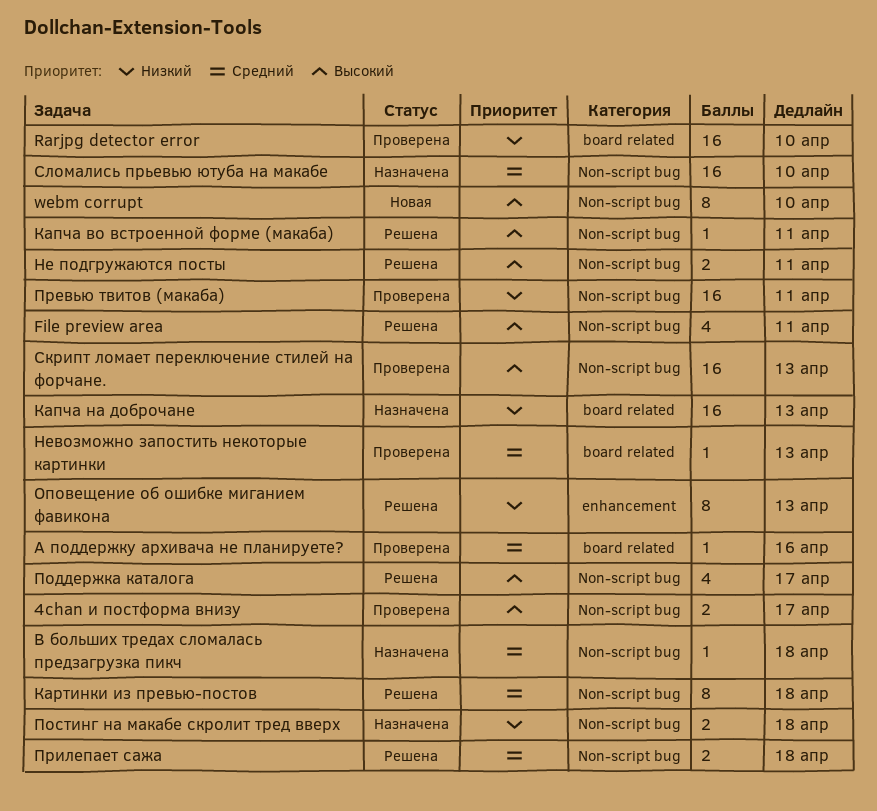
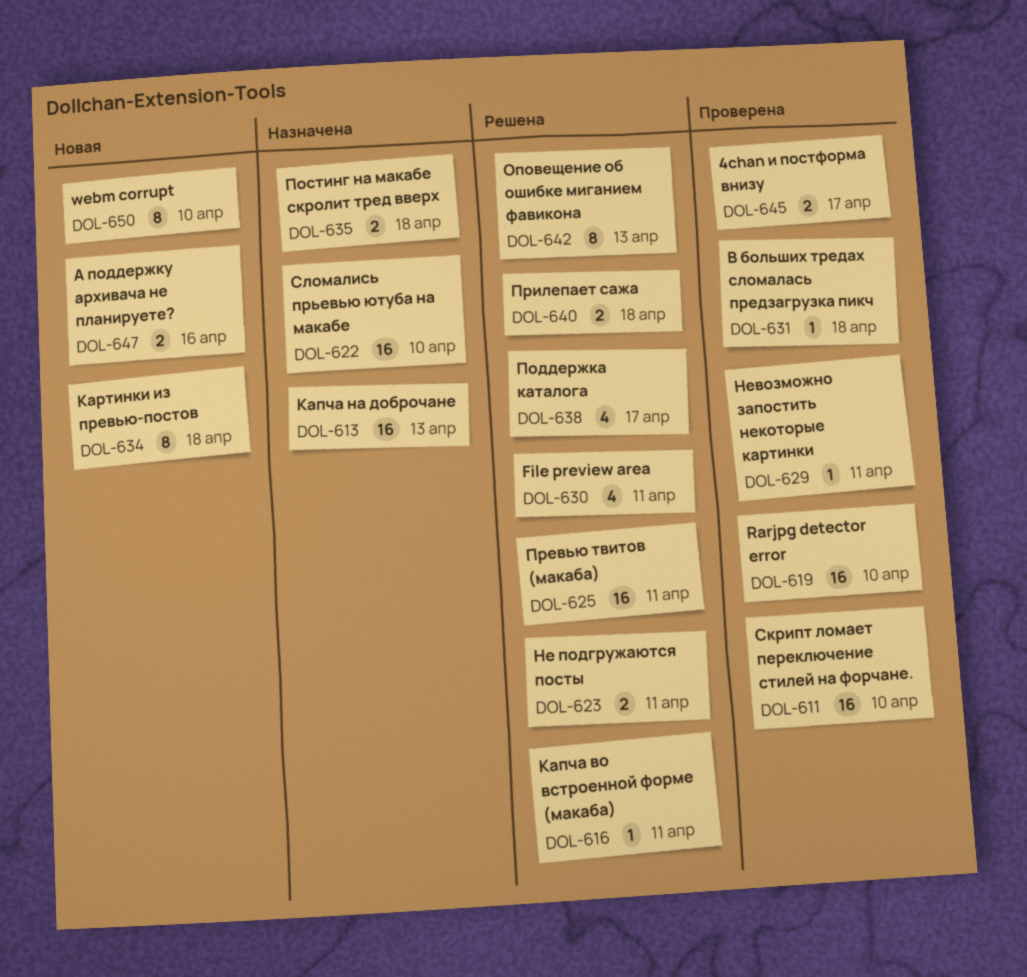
А поддержку архивача не планируете?, status: Проверена -> Новая
А поддержку архивача не планируете?, estimate: 1 -> 2
В больших тредах сломалась предзагрузка пикч, status: Назначена -> Проверена
Картинки из превью-постов, status: Решена -> Новая
Невозможно запостить некоторые картинки, due: Apr 13 -> Apr 11
Превью твитов (макаба), status: Проверена -> Решена
Скрипт ломает переключение стилей на форчане., due: Apr 13 -> Apr 10

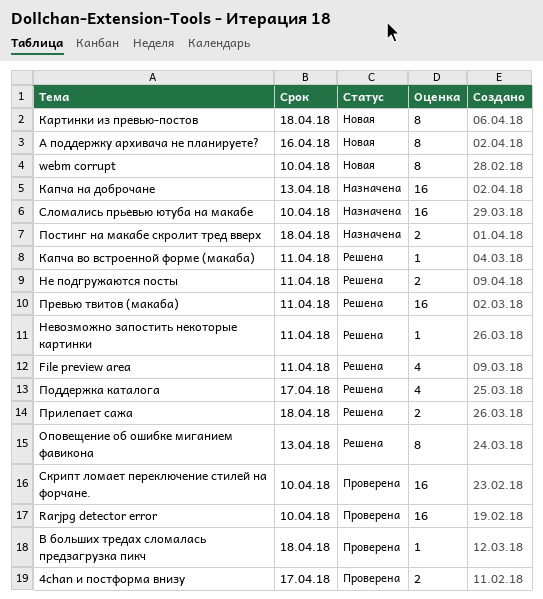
А поддержку архивача не планируете?, estimate: 2 -> 8
Невозможно запостить некоторые картинки, status: Проверена -> Решена

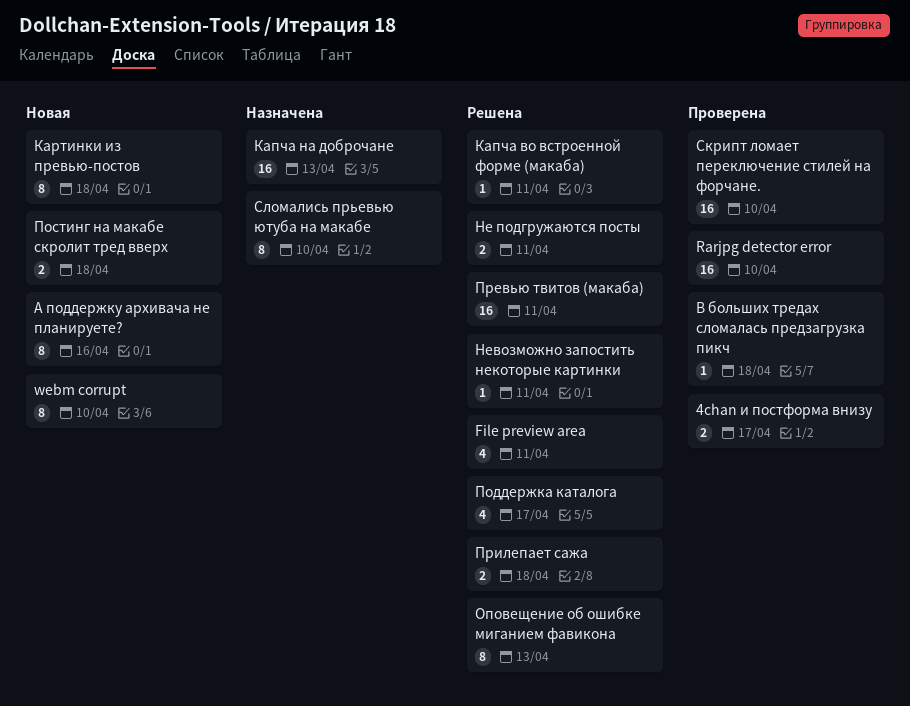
Постинг на макабе скролит тред вверх, status: Назначена -> Новая
Сломались прьевью ютуба на макабе, estimate: 16 -> 8

